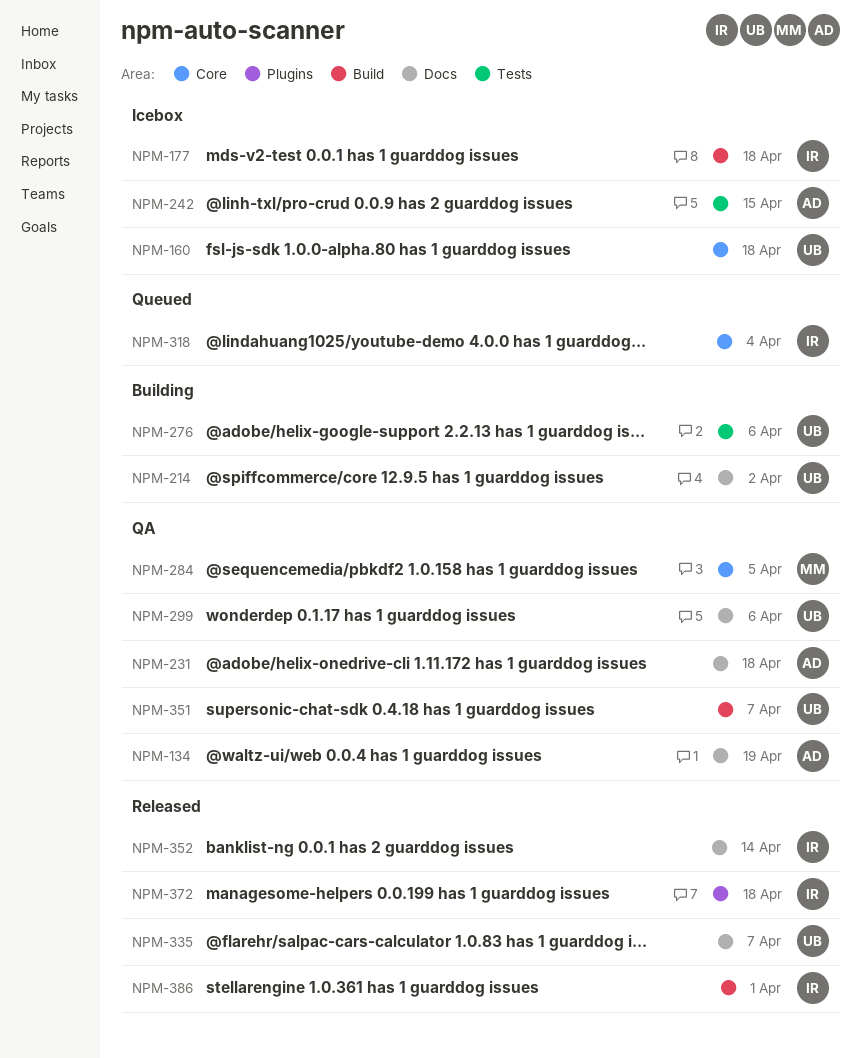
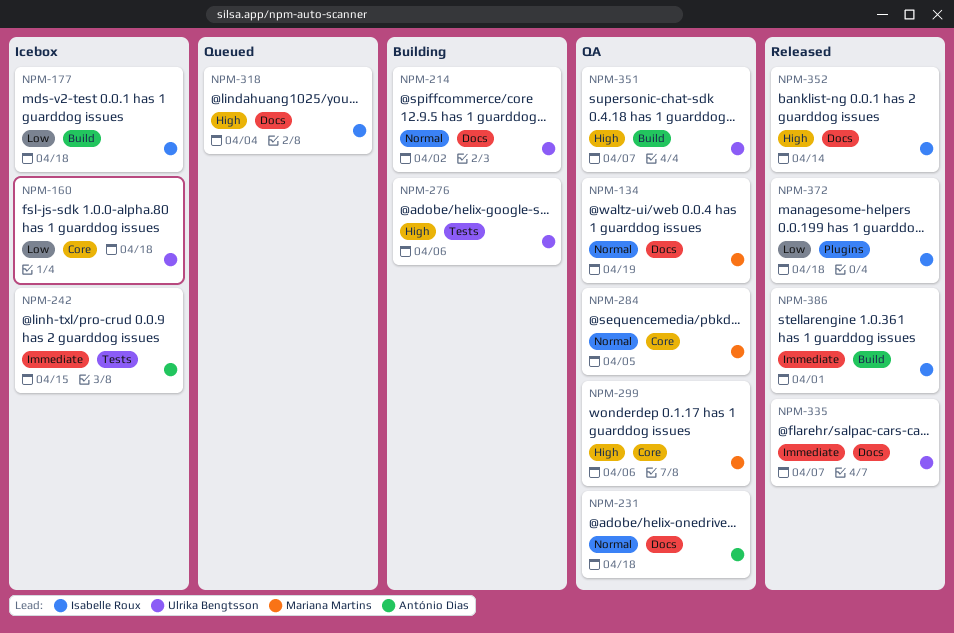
NPM-134, owner: António Dias -> Mariana Martins
NPM-299, owner: Ulrika Bengtsson -> Mariana Martins
NPM-299, label: Docs -> Core
NPM-318, label: Core -> Docs

